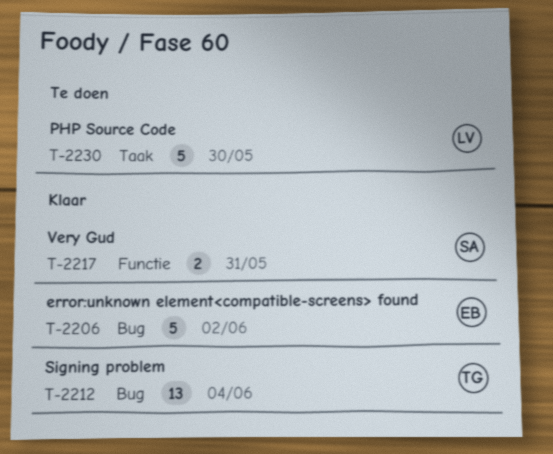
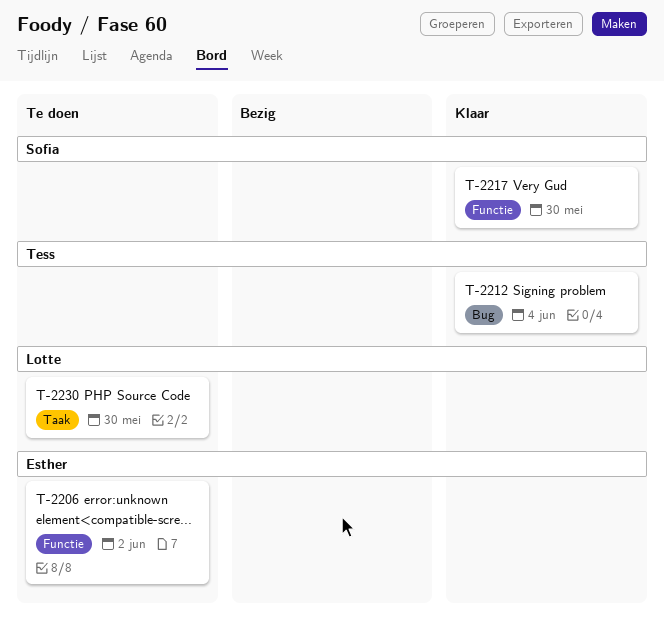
T-2206, status: Klaar -> Te doen
T-2206, label: Bug -> Functie
T-2217, due: May 31 -> May 30

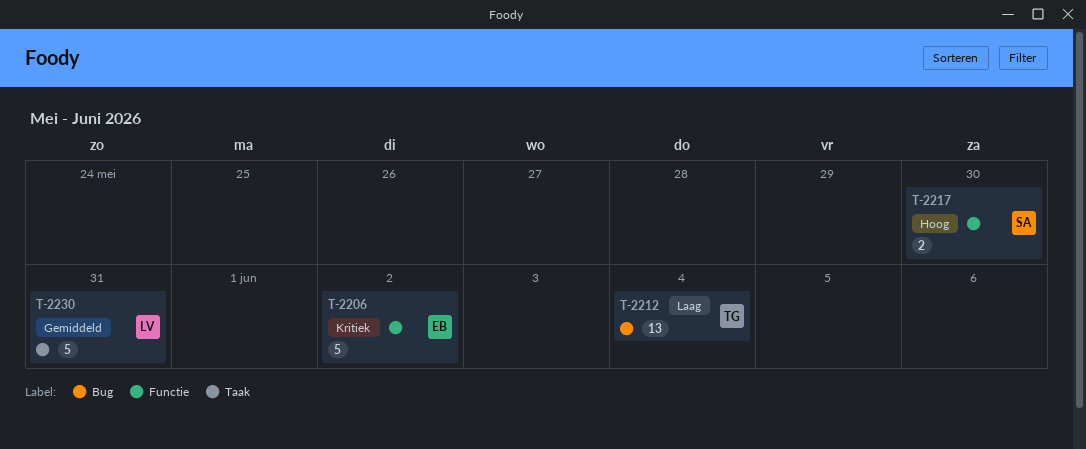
T-2230, due: May 30 -> May 31

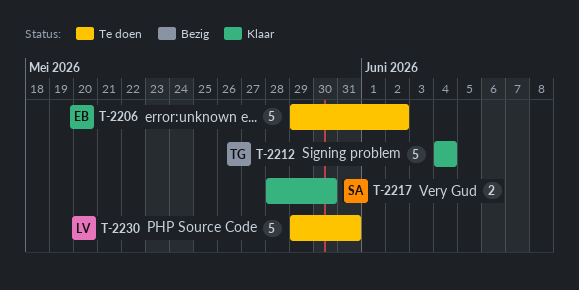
T-2212, estimate: 13 -> 5

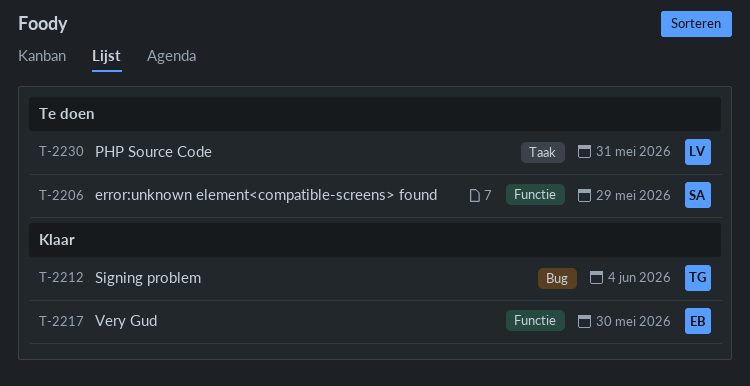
T-2206, owner: EB -> SA
T-2206, due: Jun 2 -> May 29
T-2217, owner: SA -> EB

